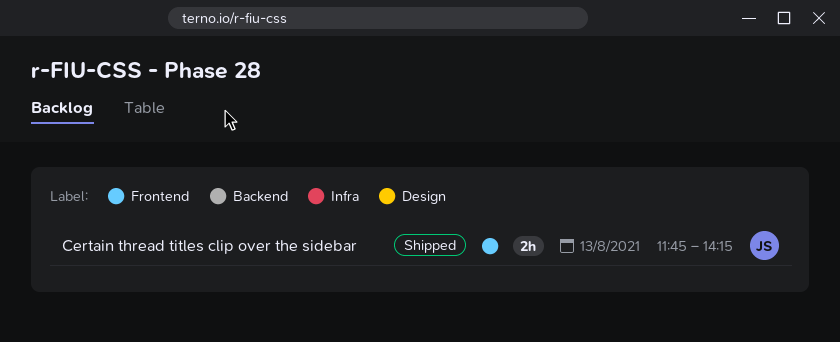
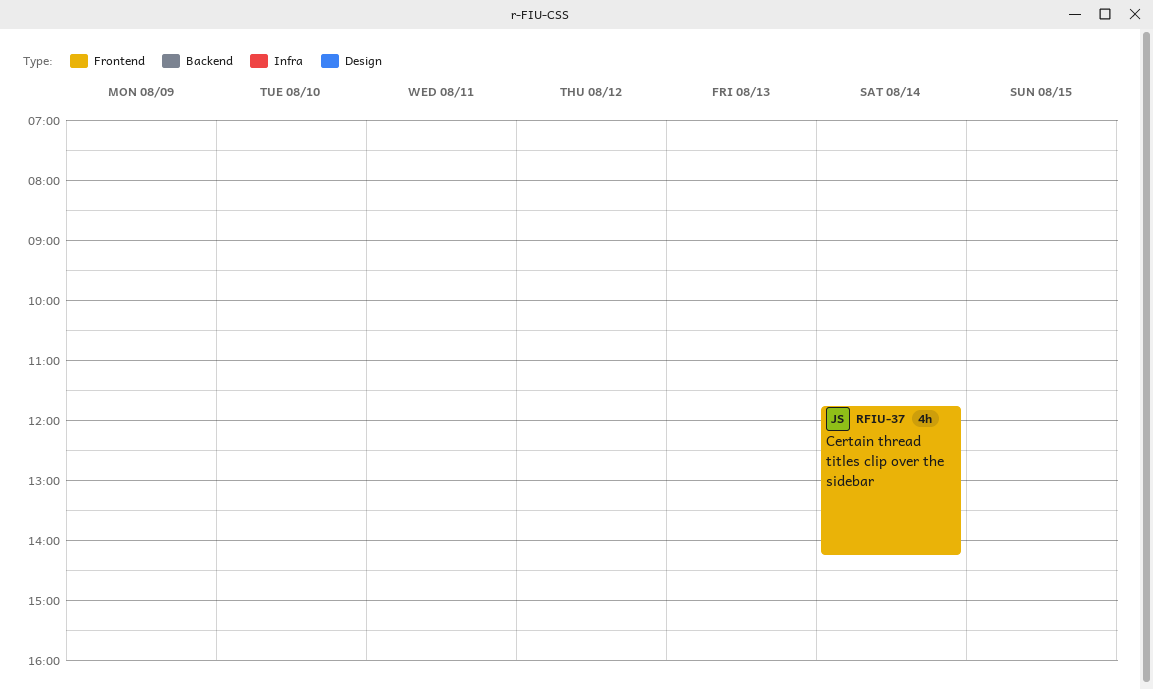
Certain thread titles clip over the sidebar, estimate: 2h -> 4h
Certain thread titles clip over the sidebar, day: Aug 13 -> Aug 14

